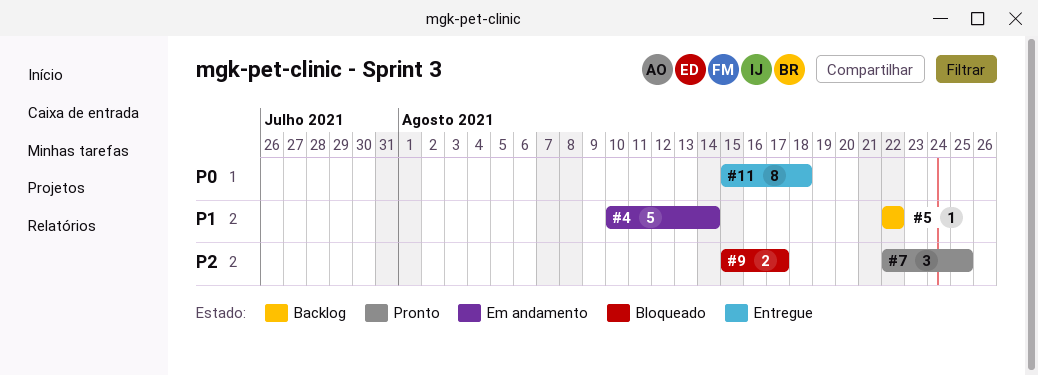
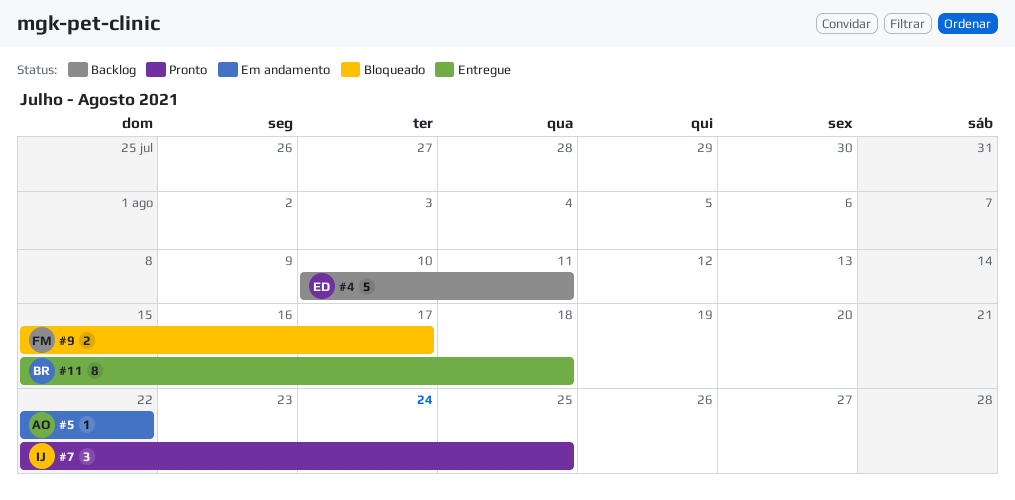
#4, status: Em andamento -> Backlog
#4, due: Aug 14 -> Aug 11
#5, status: Backlog -> Em andamento

